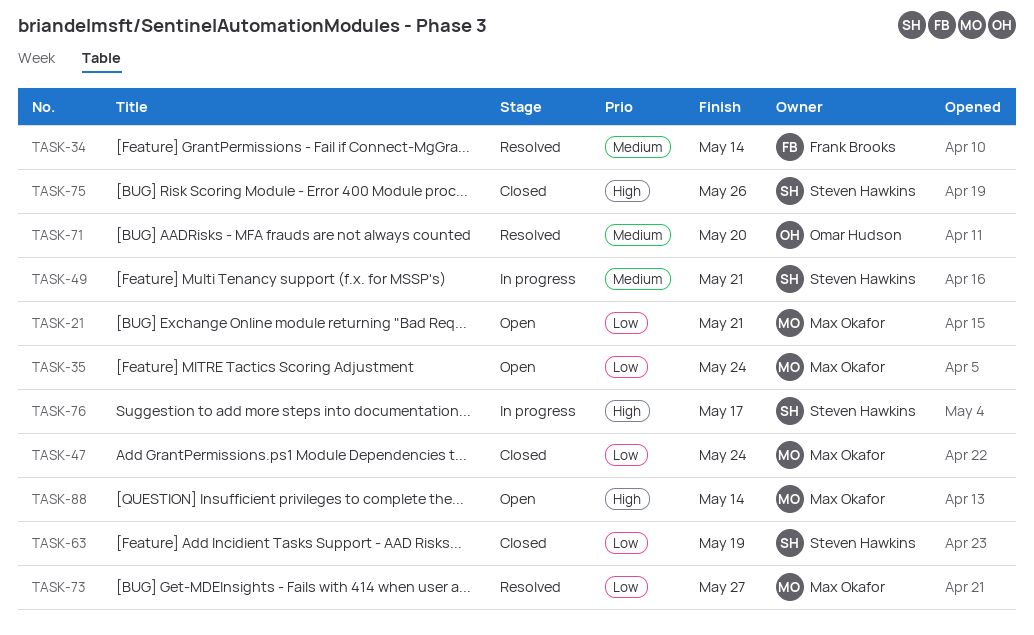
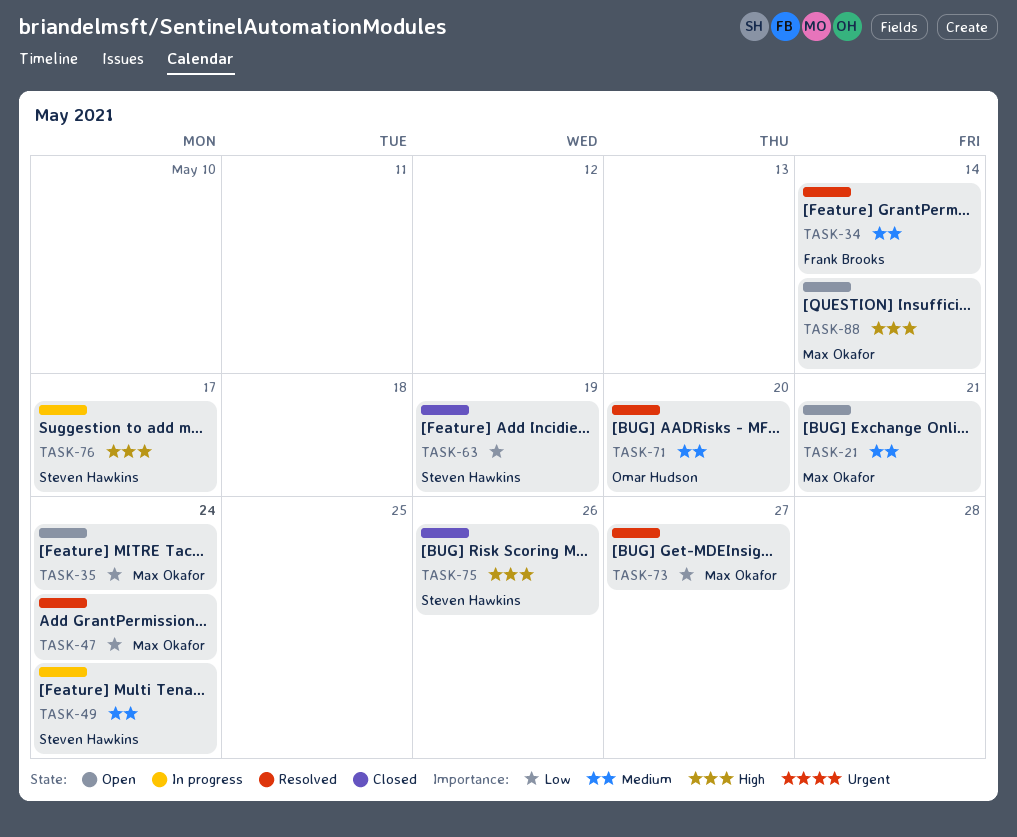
TASK-21, priority: Low -> Medium
TASK-47, status: Closed -> Resolved
TASK-49, due: May 21 -> May 24

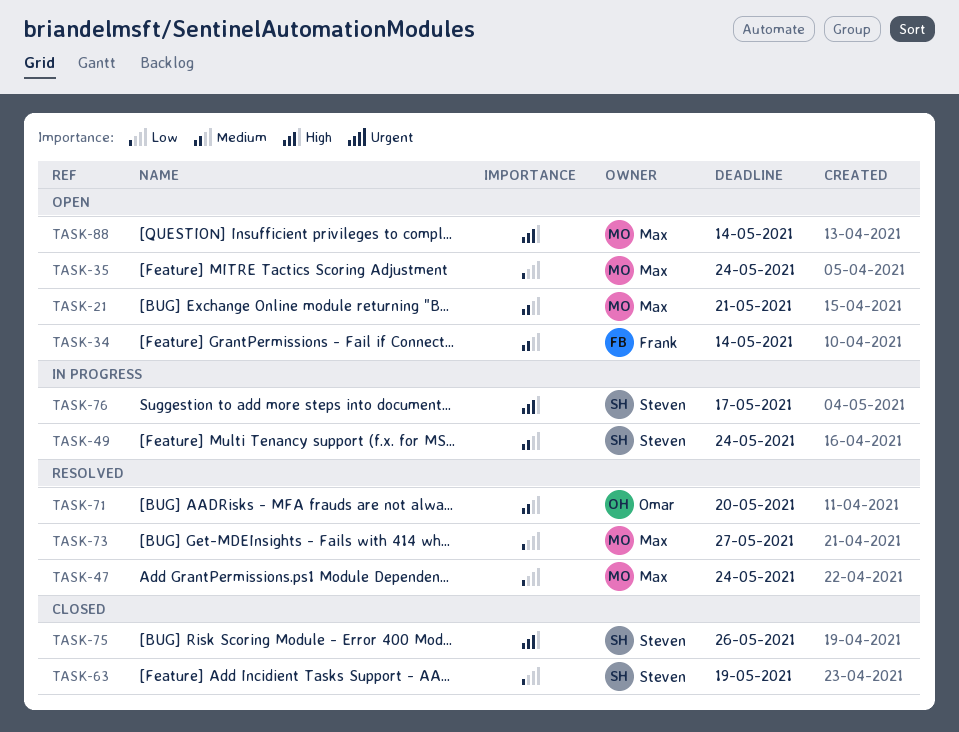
TASK-34, status: Resolved -> Open

